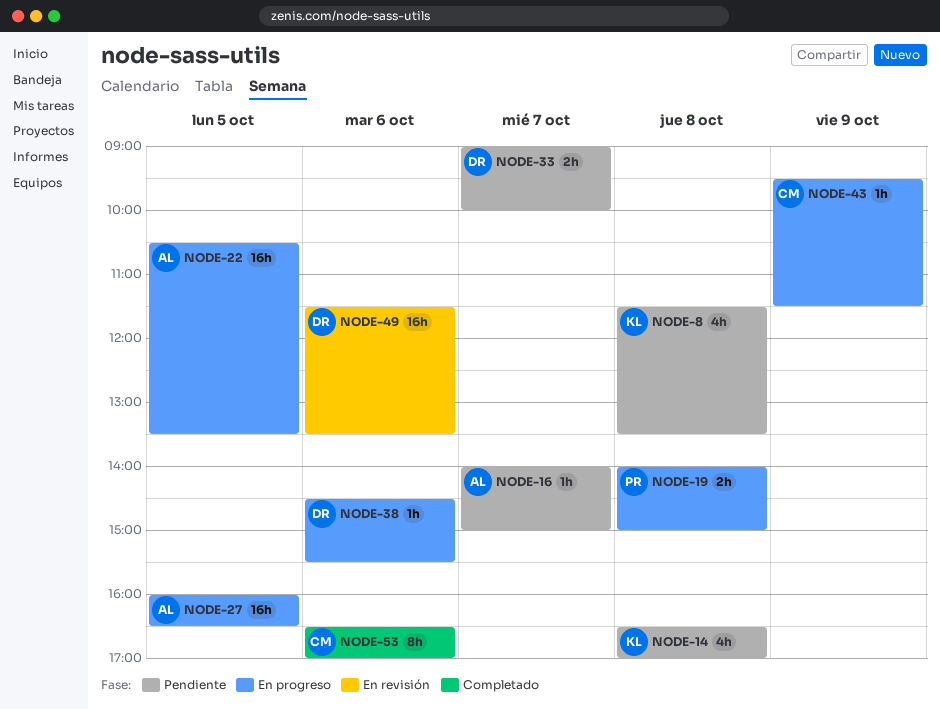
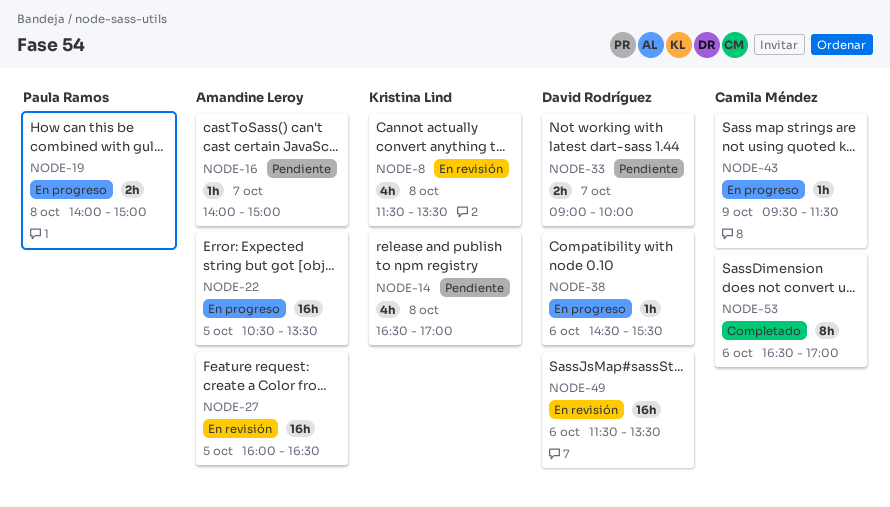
NODE-8, status: Pendiente -> En revisión
NODE-27, status: En progreso -> En revisión

